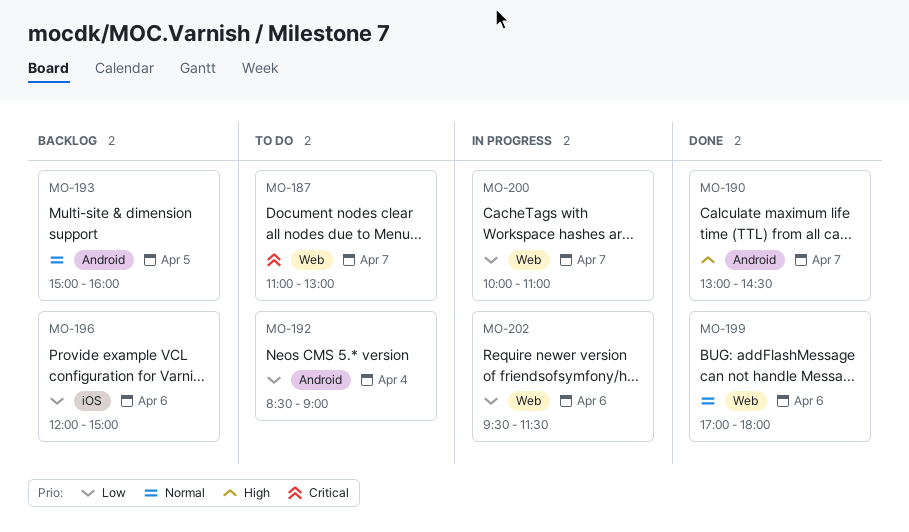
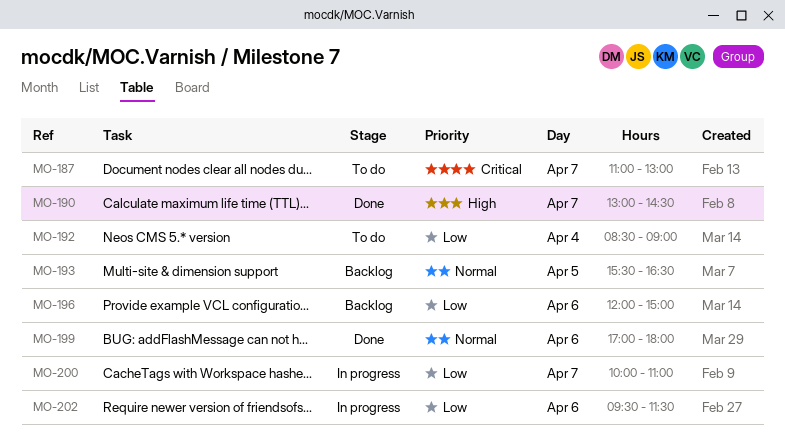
MO-193, begins: 15:00 -> 15:30
MO-193, ends: 16:00 -> 16:30

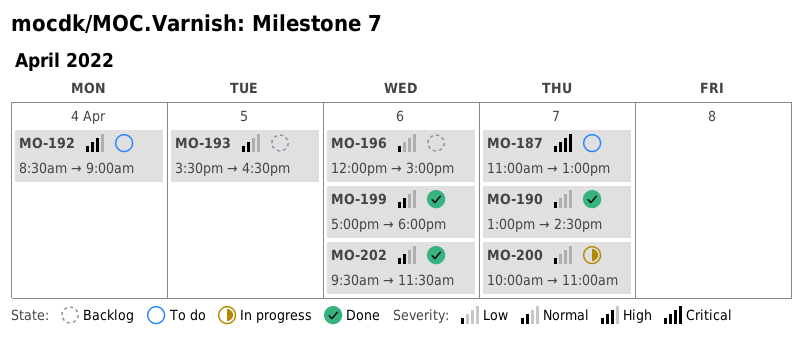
MO-190, priority: High -> Low
MO-192, priority: Low -> High
MO-202, status: In progress -> Done
MO-202, priority: Low -> Normal

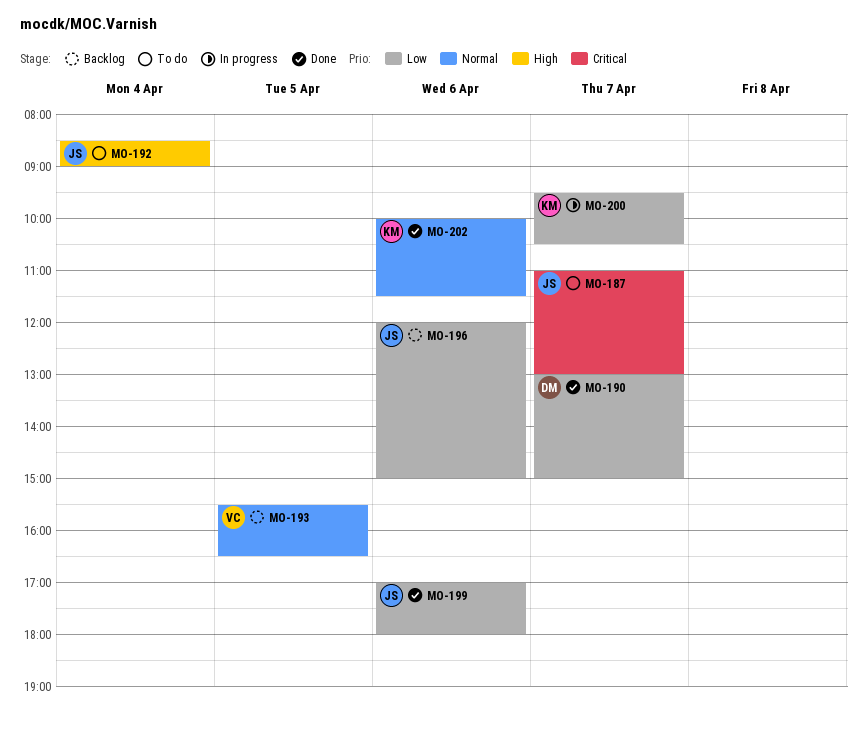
MO-190, ends: 14:30 -> 15:00
MO-199, priority: Normal -> Low
MO-200, begins: 10:00 -> 09:30
MO-200, ends: 11:00 -> 10:30
MO-202, begins: 09:30 -> 10:00

